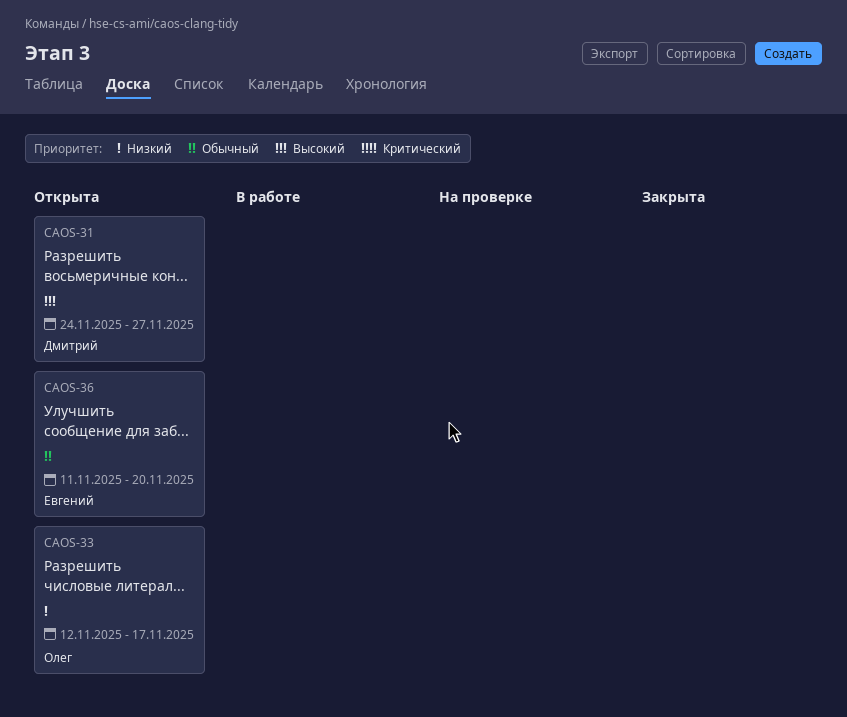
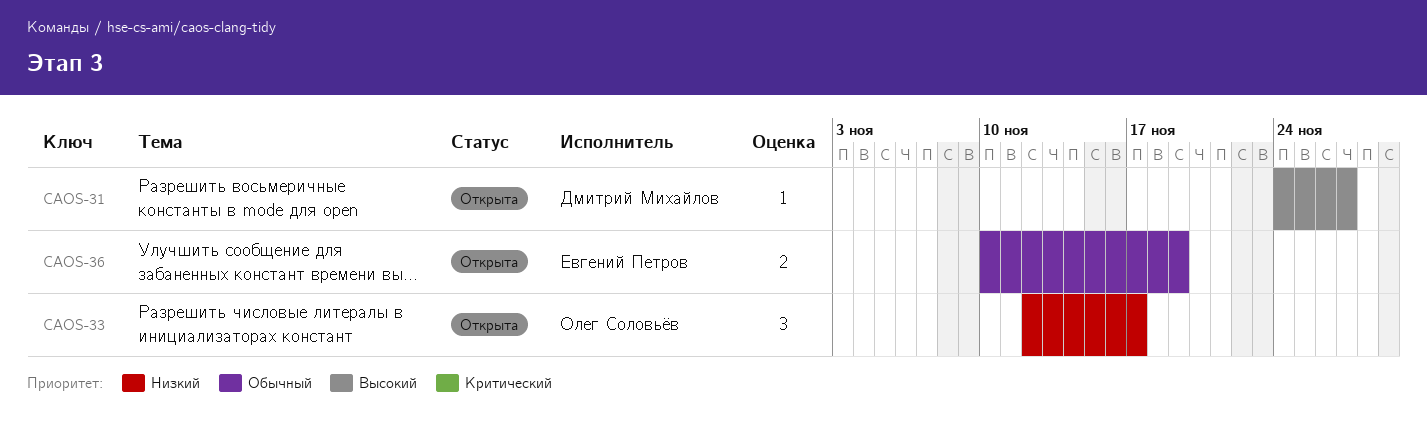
CAOS-36, start: Nov 11 -> Nov 10
CAOS-36, due: Nov 20 -> Nov 19

